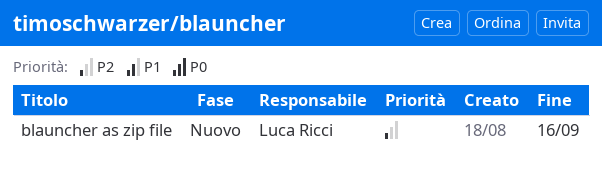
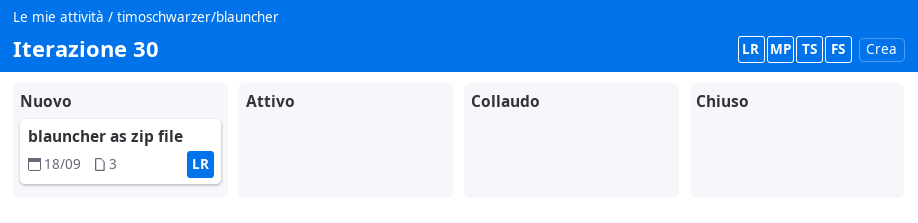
blauncher as zip file, due: Sep 16 -> Sep 18

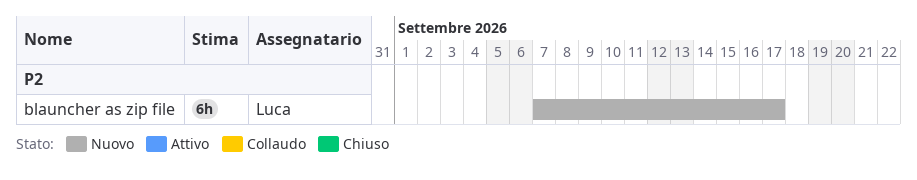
blauncher as zip file, due: Sep 18 -> Sep 17

